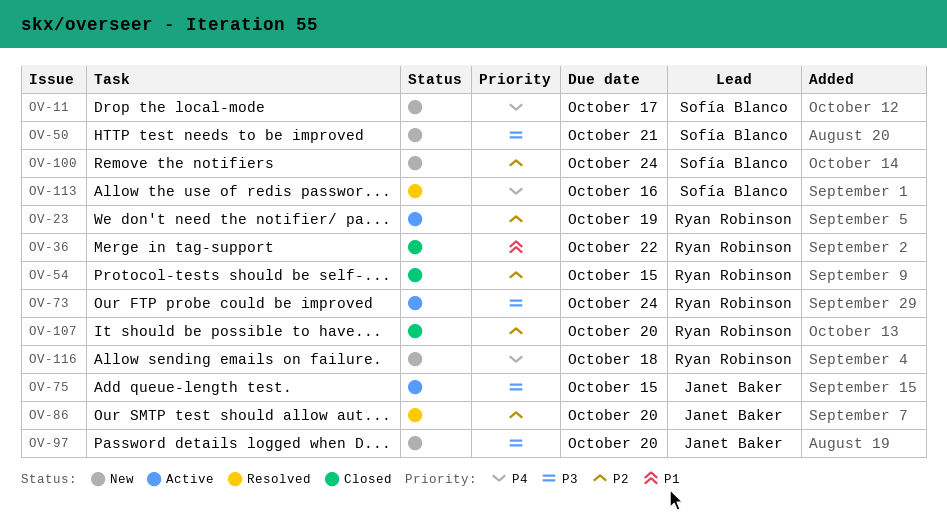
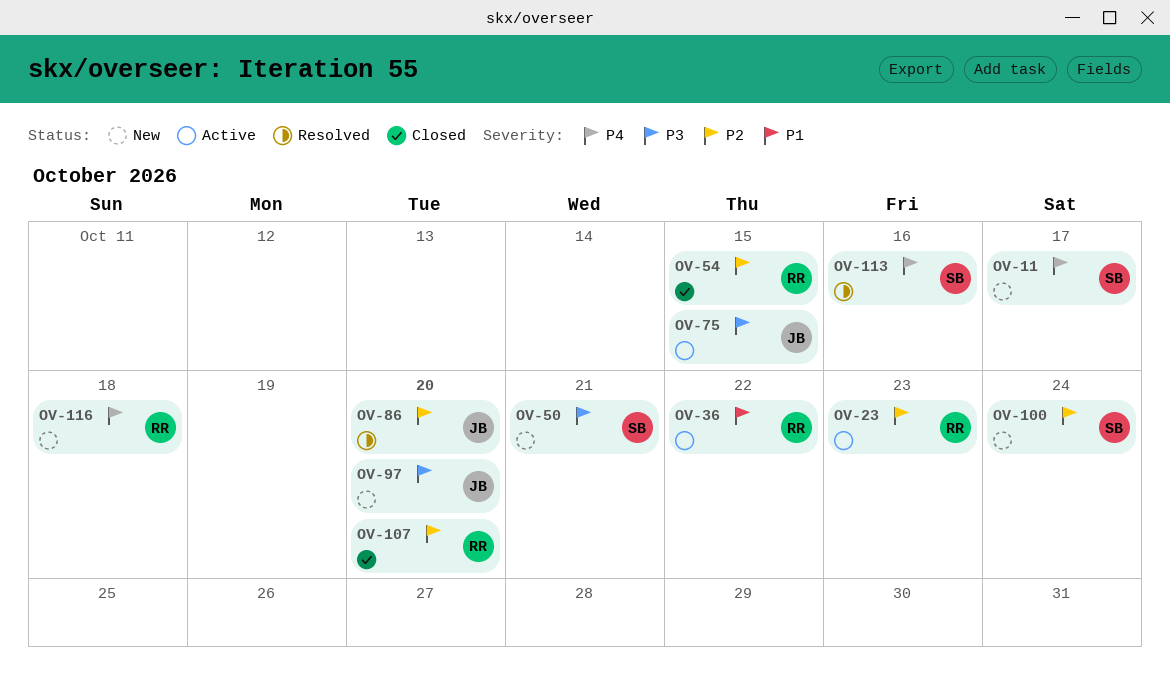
OV-23, due: Oct 19 -> Oct 23
OV-36, status: Closed -> Active
OV-73: present -> none

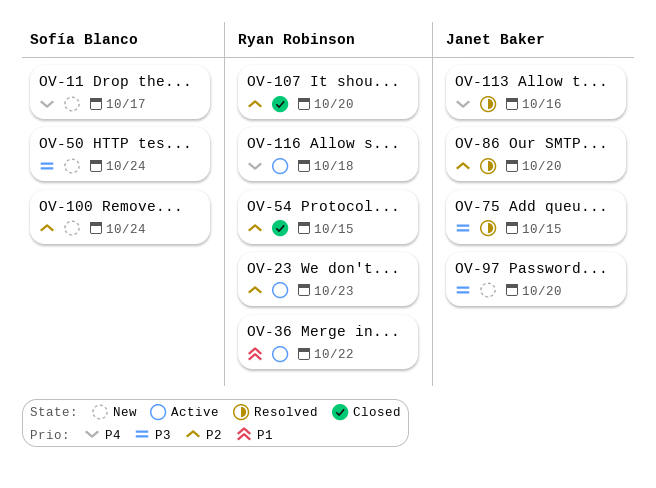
OV-50, due: Oct 21 -> Oct 24
OV-75, status: Active -> Resolved
OV-113, owner: Sofía Blanco -> Janet Baker
OV-116, status: New -> Active

